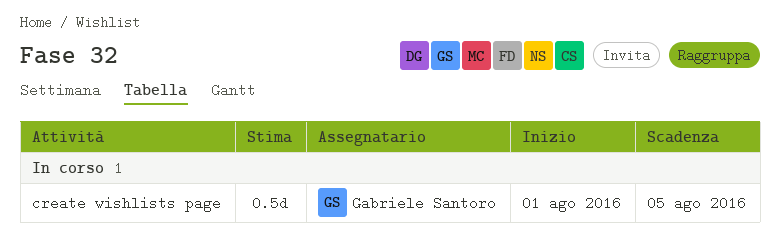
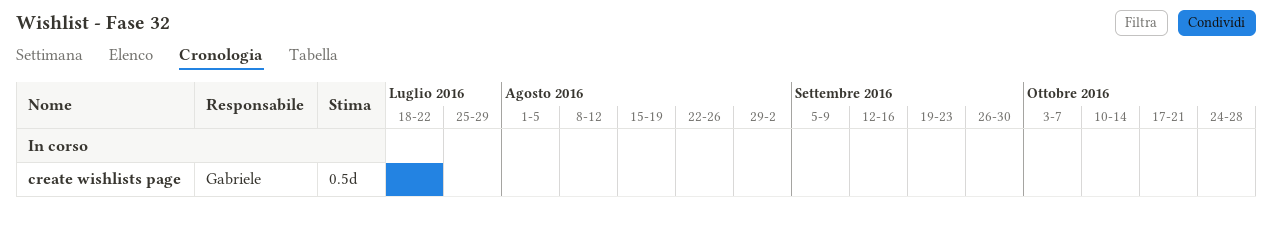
create wishlists page, start: Aug 1 -> Jul 18
create wishlists page, due: Aug 5 -> Jul 22

